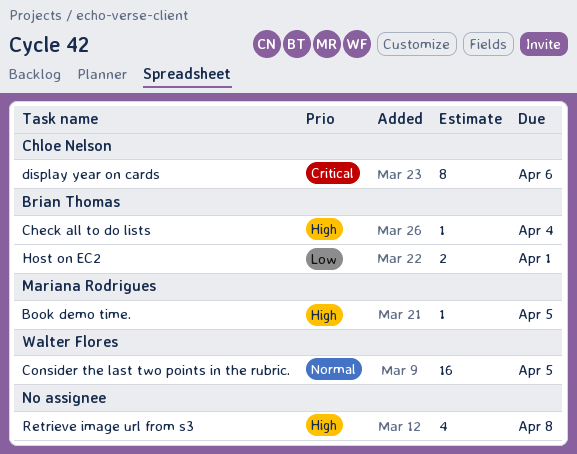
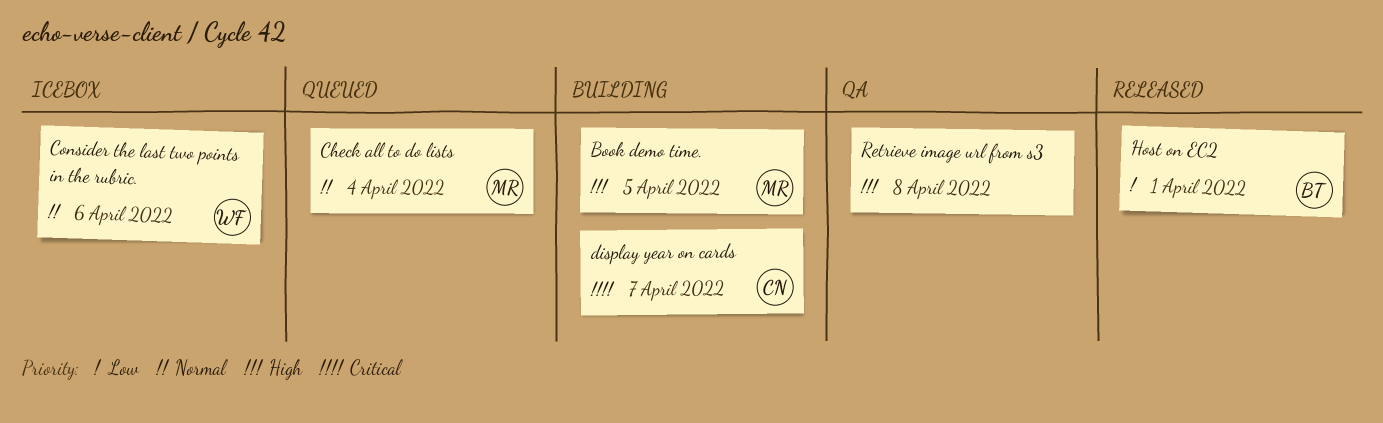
Check all to do lists, owner: Brian Thomas -> Mariana Rodrigues
Check all to do lists, priority: High -> Normal
Consider the last two points in the rubric., due: Apr 5 -> Apr 6
display year on cards, due: Apr 6 -> Apr 7

